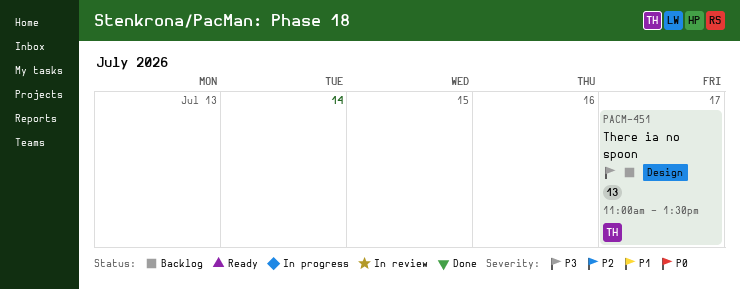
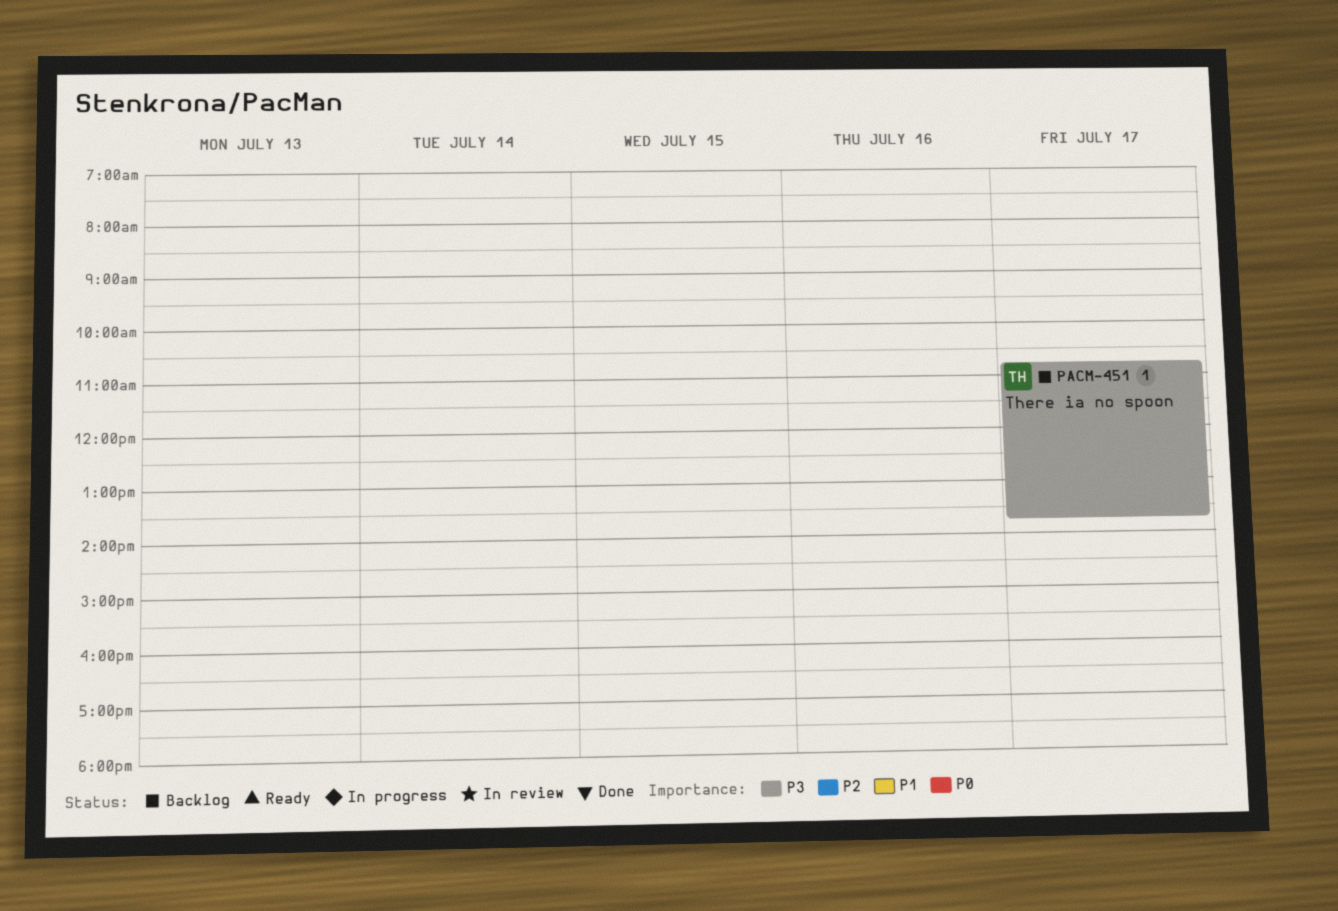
PACM-451, estimate: 13 -> 1
PACM-451, begins: 11:00 -> 10:45
PACM-451, ends: 13:30 -> 13:45

